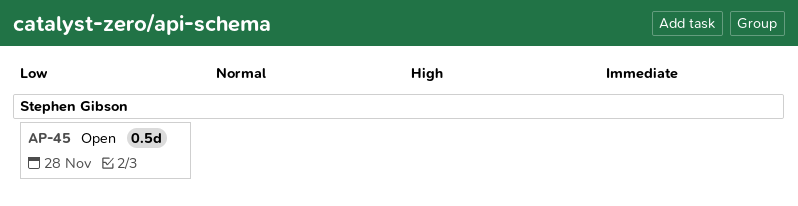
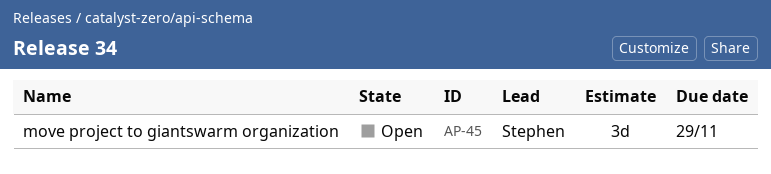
AP-45, estimate: 0.5d -> 3d
AP-45, due: Nov 28 -> Nov 29

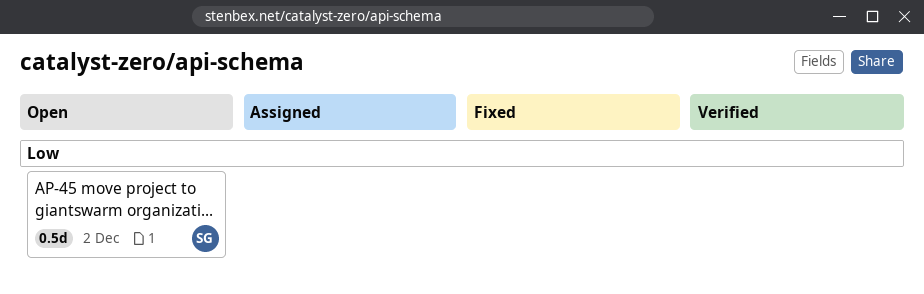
AP-45, estimate: 3d -> 0.5d
AP-45, due: Nov 29 -> Dec 2

